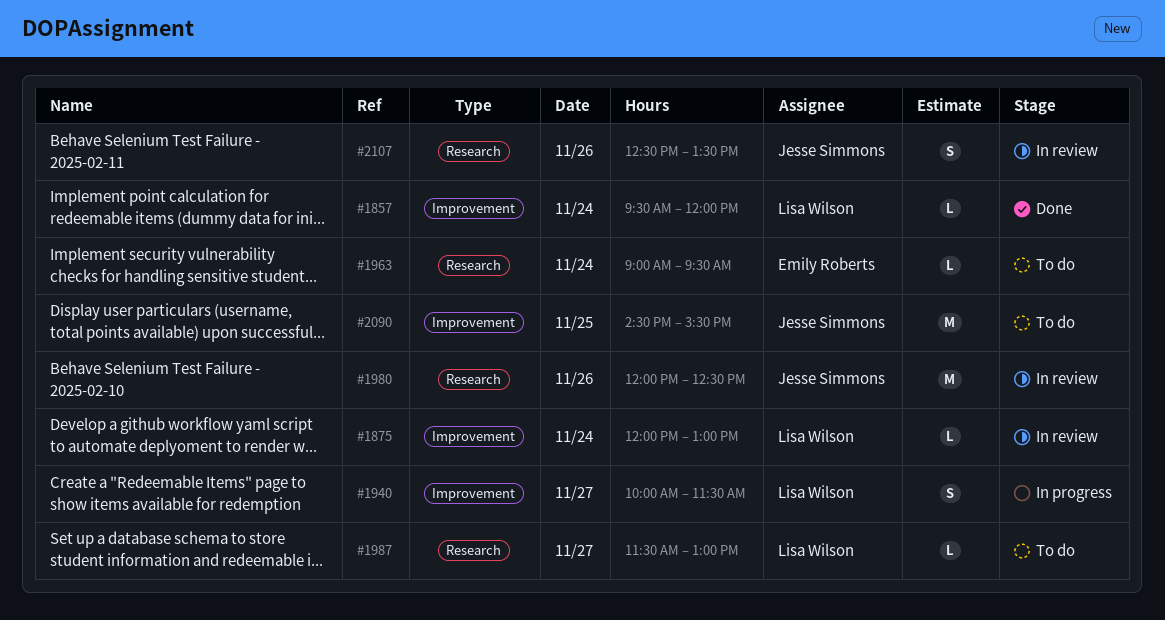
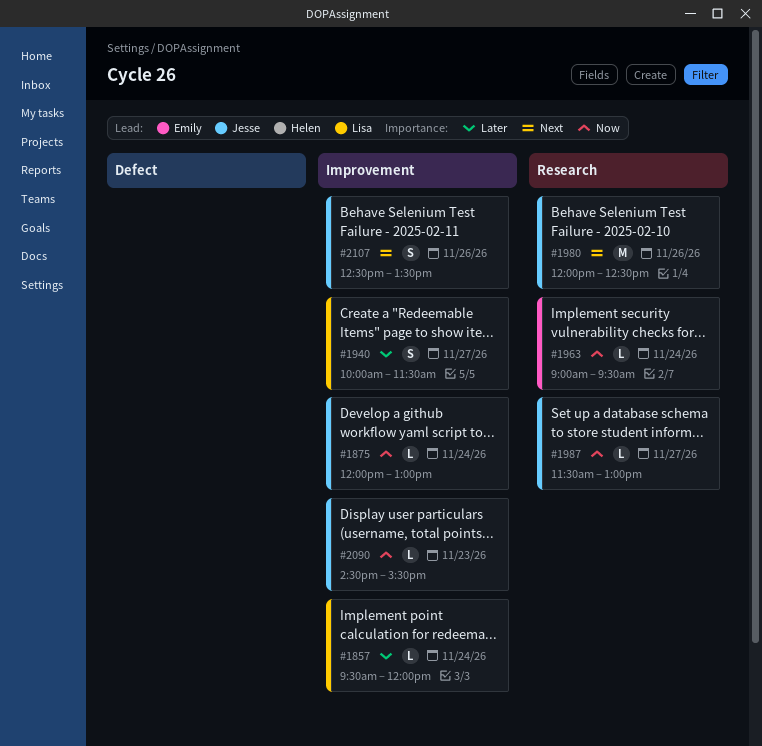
#1875, owner: Lisa Wilson -> Jesse Simmons
#1987, owner: Lisa Wilson -> Jesse Simmons
#2090, estimate: M -> L
#2090, day: Nov 25 -> Nov 23
#2107, label: Research -> Improvement

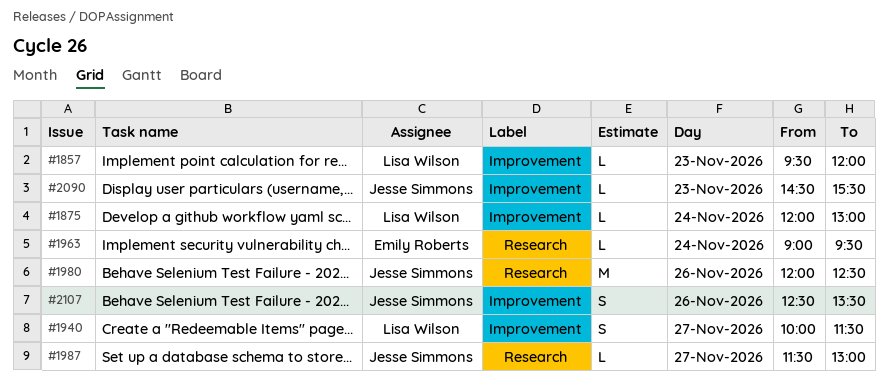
#1857, day: Nov 24 -> Nov 23
#1875, owner: Jesse Simmons -> Lisa Wilson

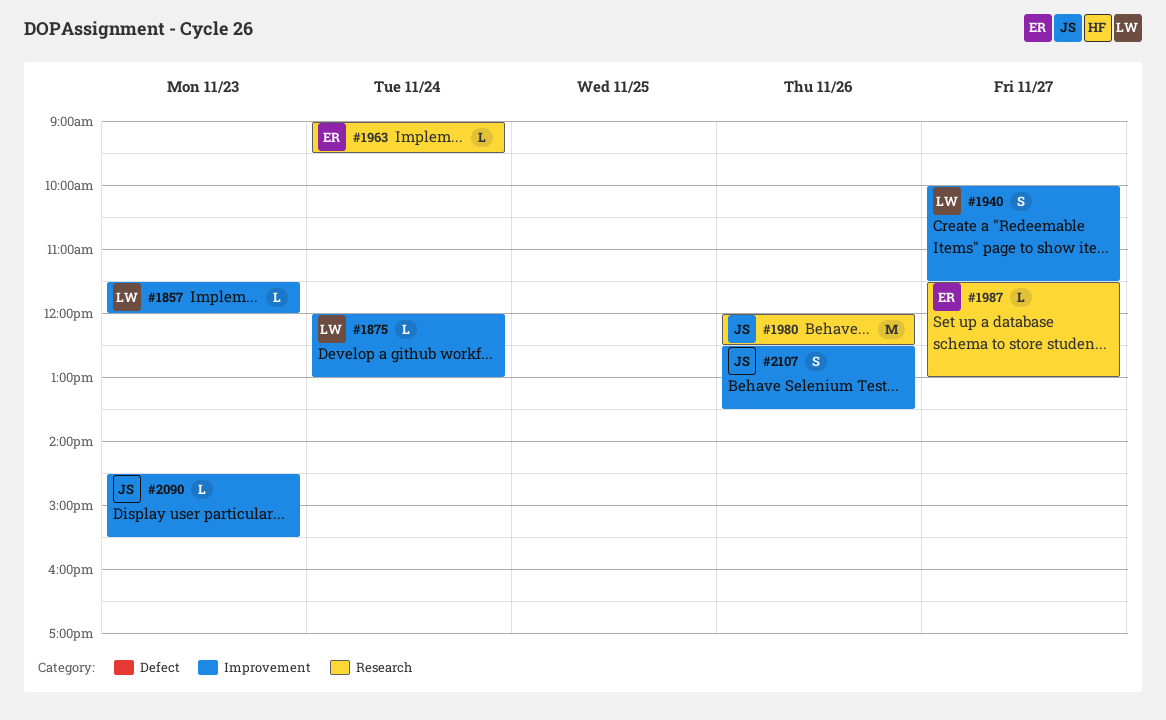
#1857, begins: 09:30 -> 11:30
#1987, owner: Jesse Simmons -> Emily Roberts

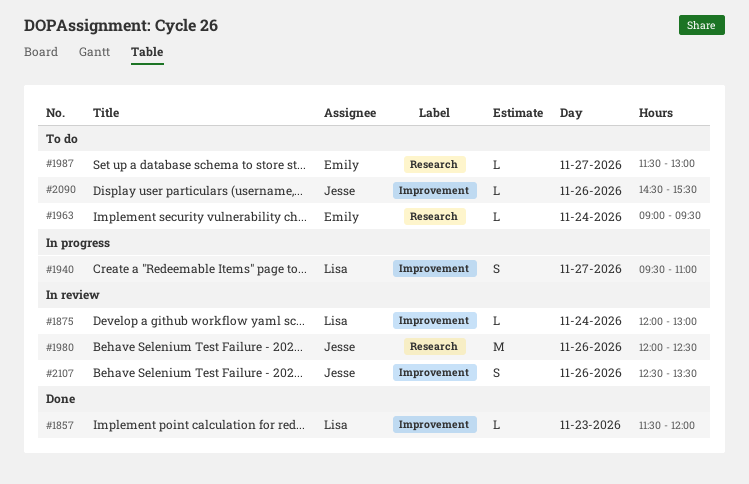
#1940, begins: 10:00 -> 09:30
#1940, ends: 11:30 -> 11:00
#2090, day: Nov 23 -> Nov 26

